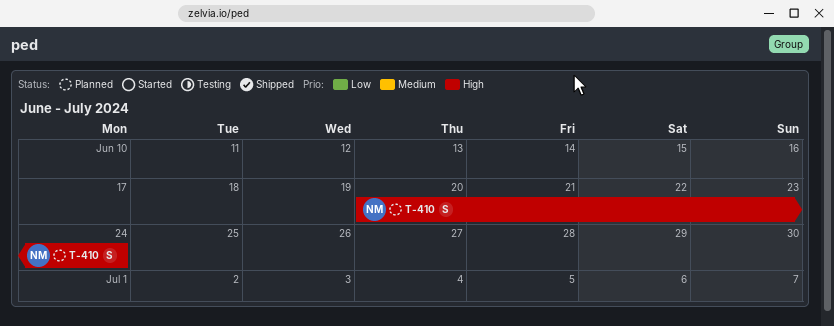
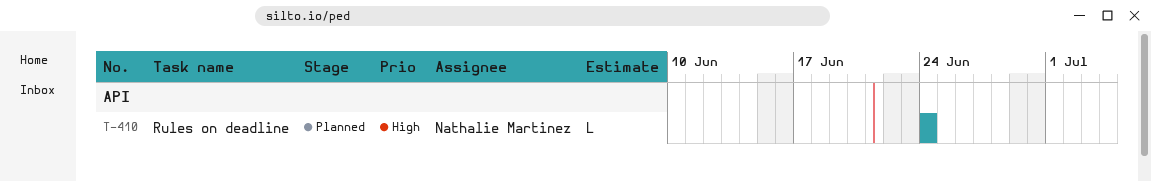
T-410, estimate: S -> L
T-410, start: Jun 20 -> Jun 24

